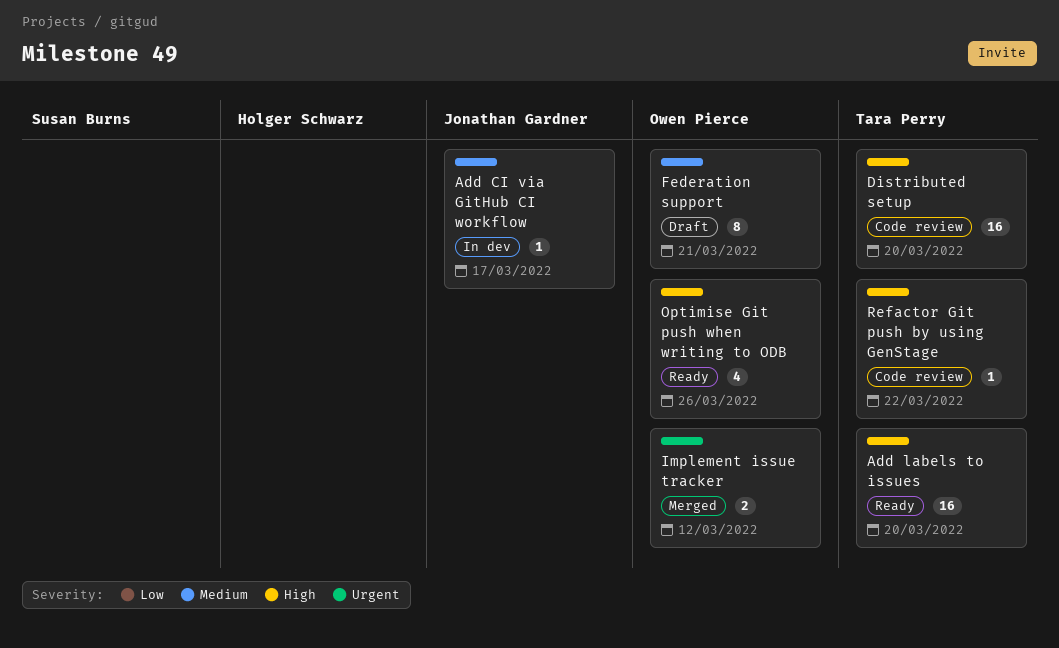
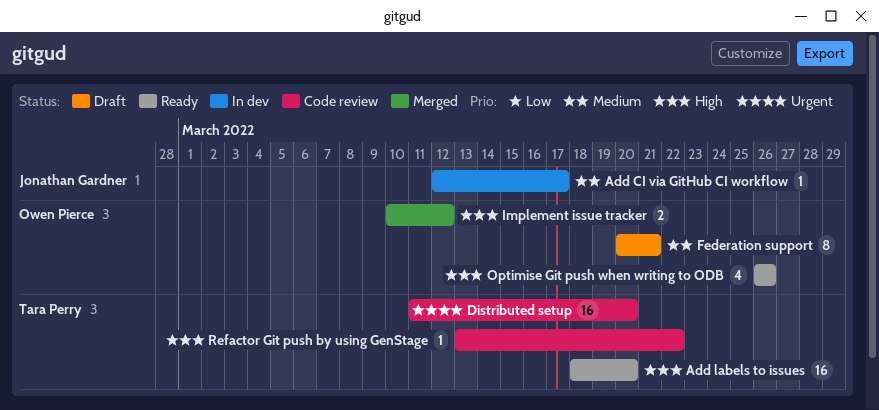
Distributed setup, priority: High -> Urgent
Implement issue tracker, priority: Urgent -> High

